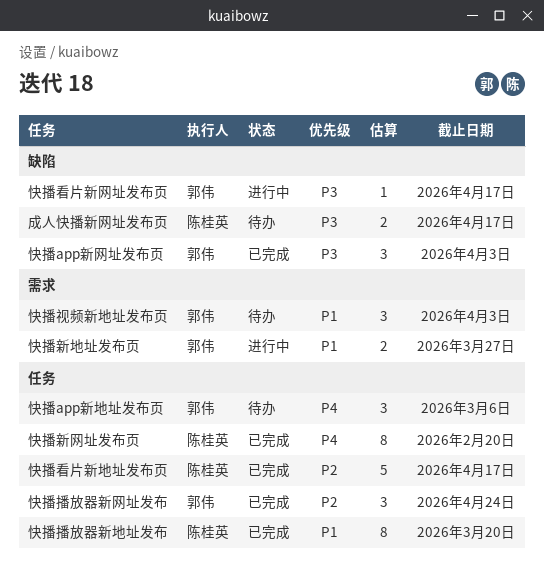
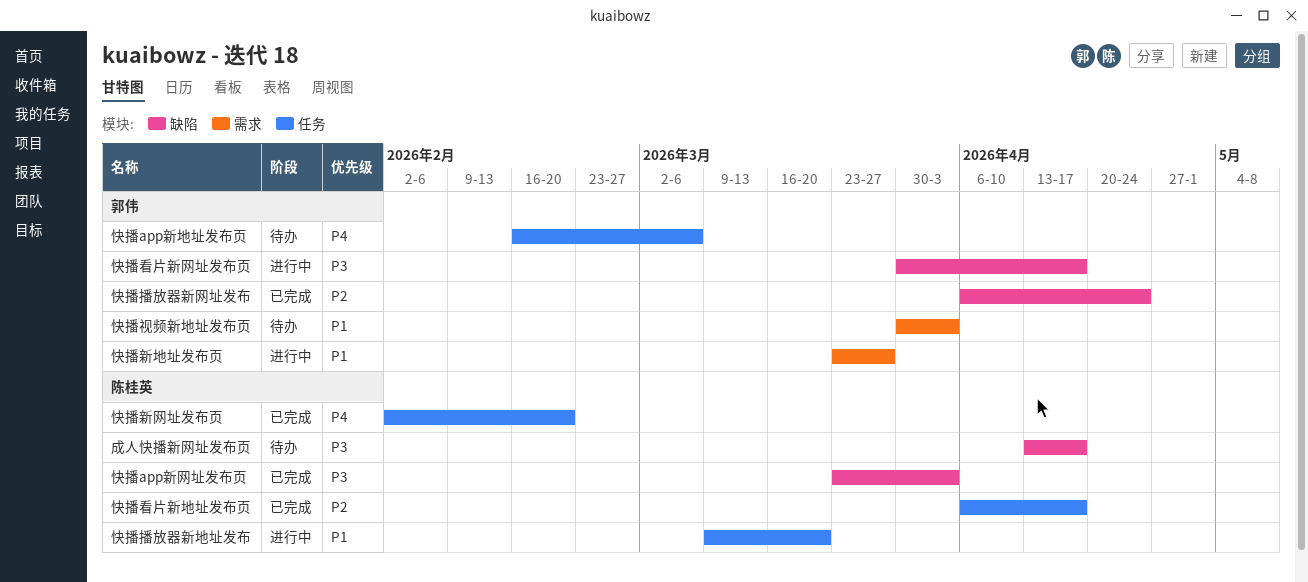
快播app新网址发布页, owner: 郭伟 -> 陈桂英
快播播放器新地址发布, status: 已完成 -> 进行中
快播播放器新网址发布, label: 任务 -> 缺陷

